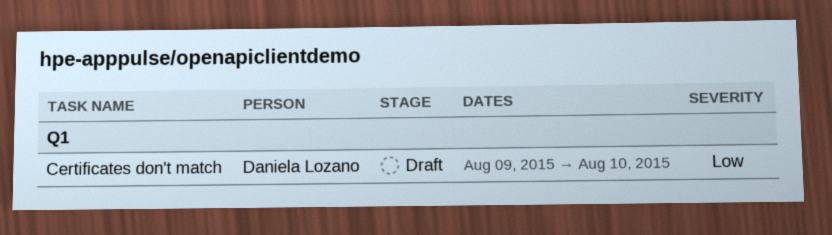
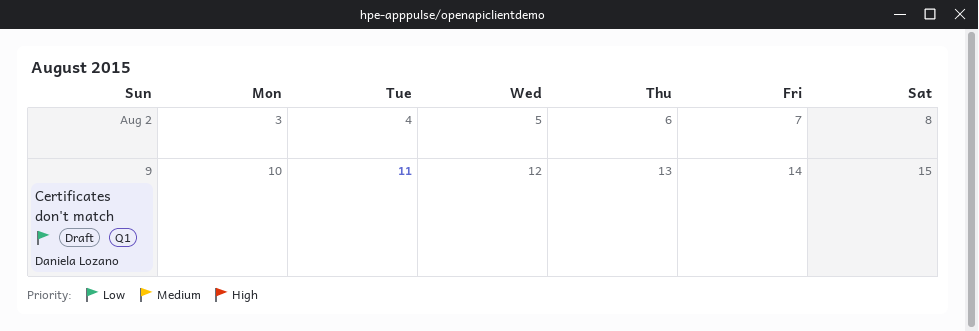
Certificates don't match, due: Aug 10 -> Aug 9

